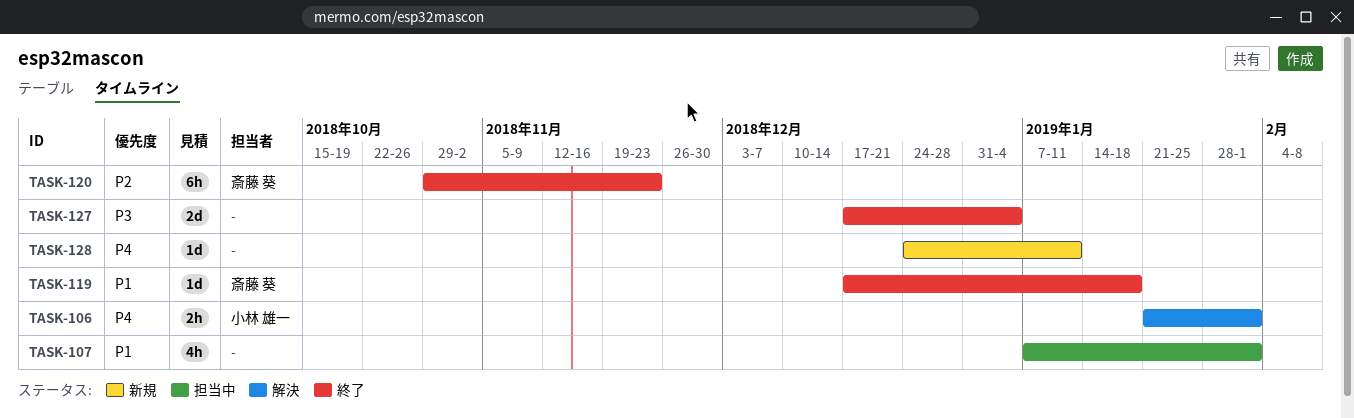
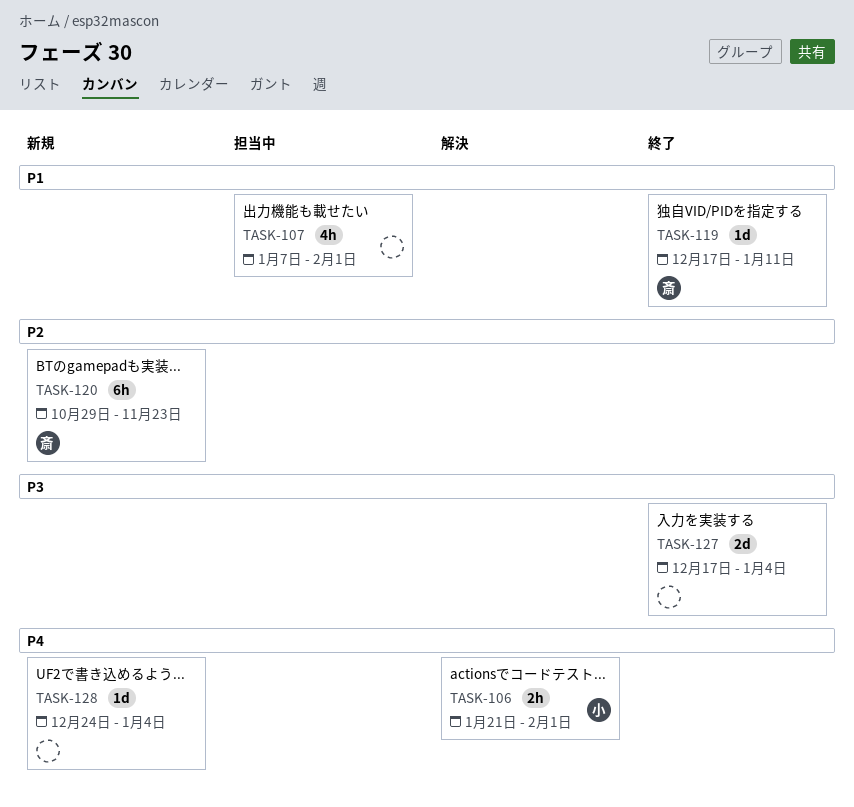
TASK-119, due: Jan 18 -> Jan 11
TASK-120, status: 終了 -> 新規
TASK-128, due: Jan 11 -> Jan 4

